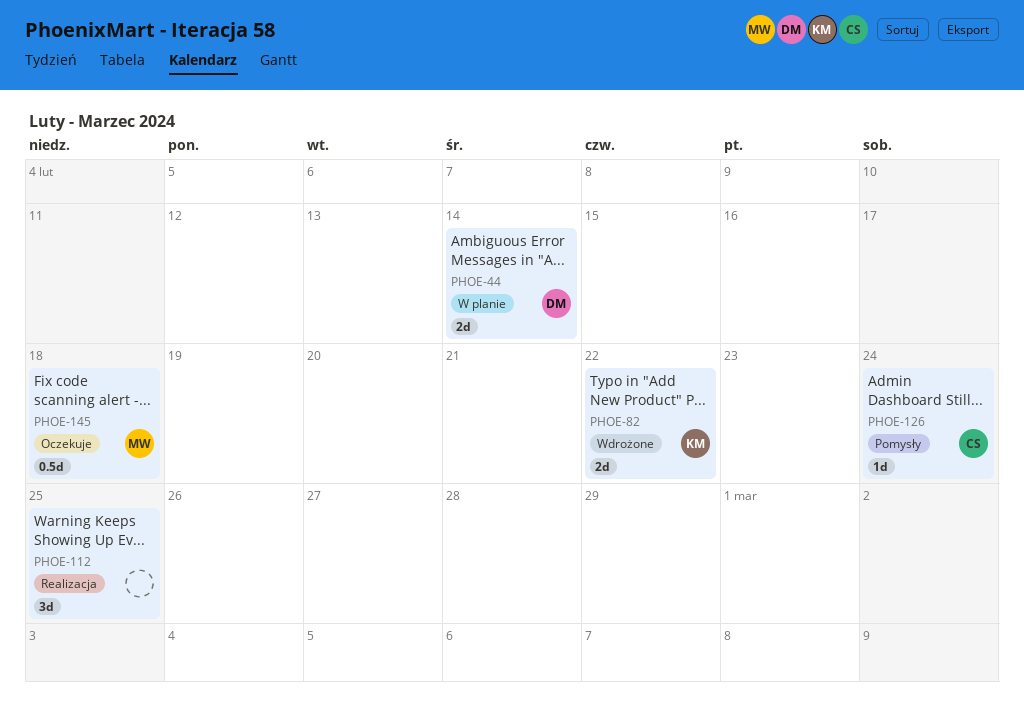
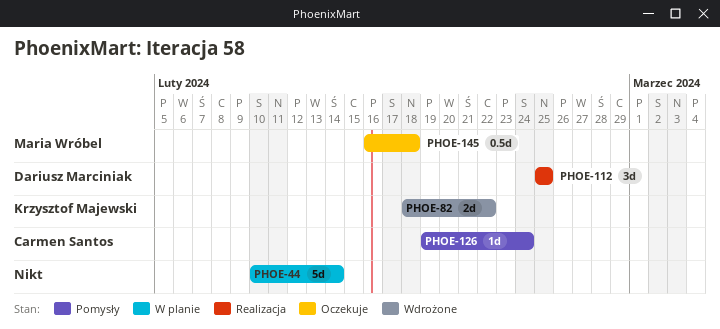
PHOE-44, owner: Dariusz Marciniak -> none
PHOE-44, estimate: 2d -> 5d
PHOE-112, owner: none -> Dariusz Marciniak

